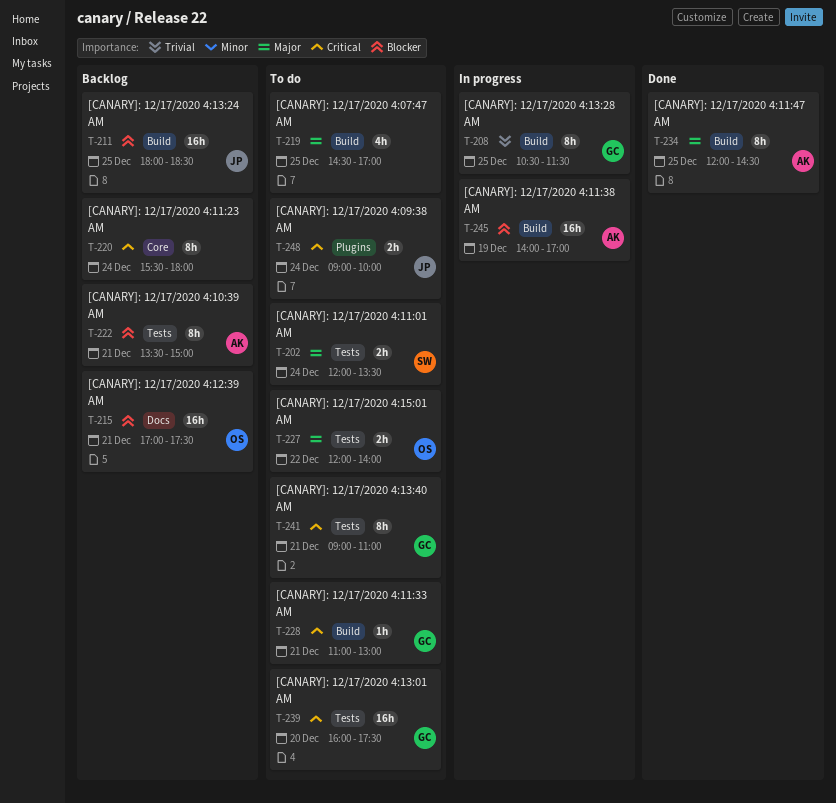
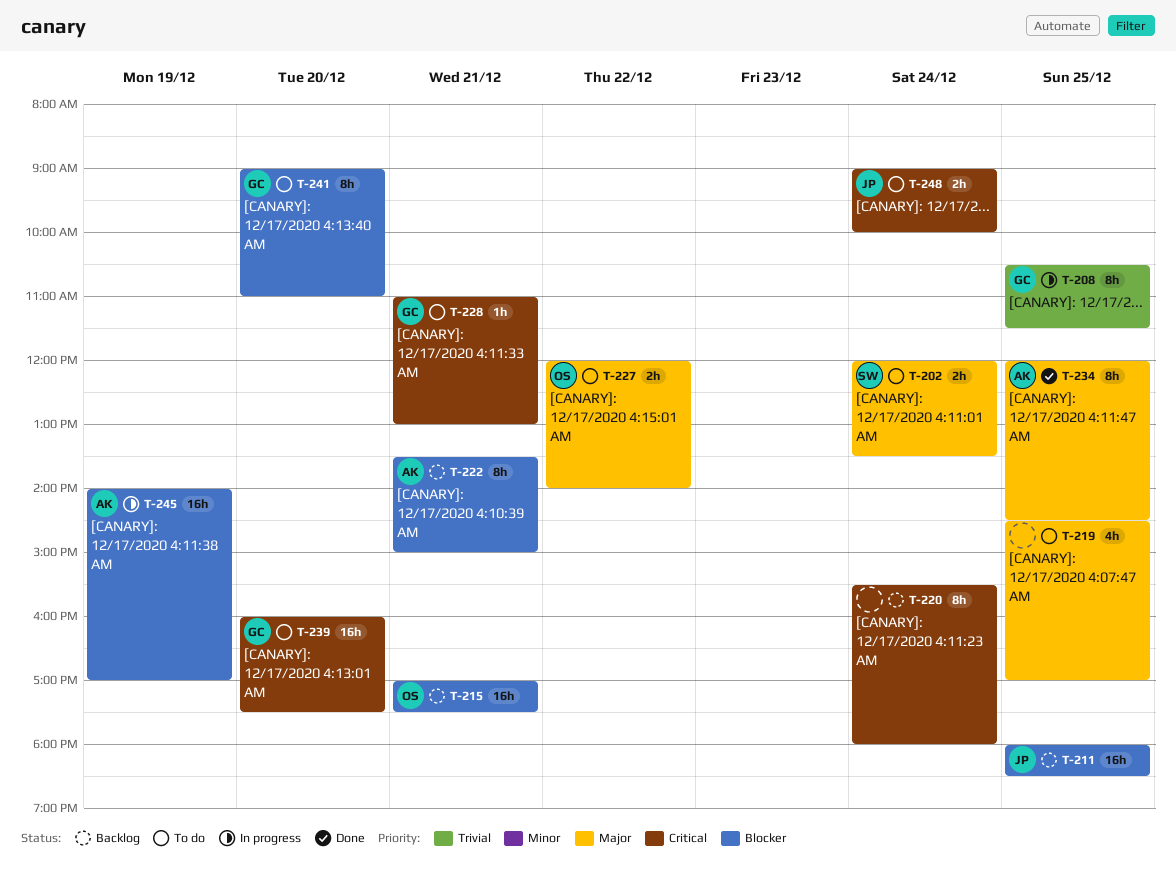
T-241, priority: Critical -> Blocker
T-241, day: Dec 21 -> Dec 20

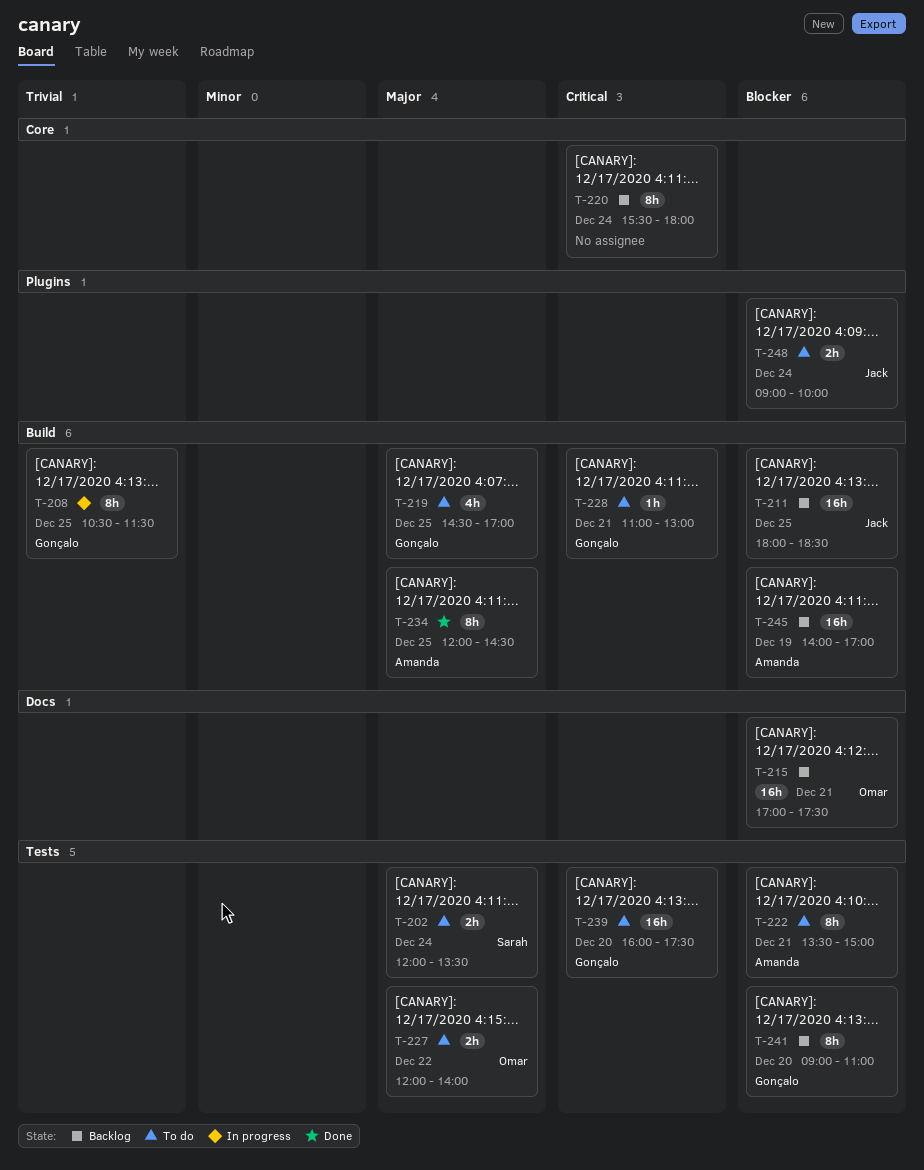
T-219, owner: none -> Gonçalo
T-222, status: Backlog -> To do
T-241, status: To do -> Backlog
T-245, status: In progress -> Backlog
T-248, priority: Critical -> Blocker

